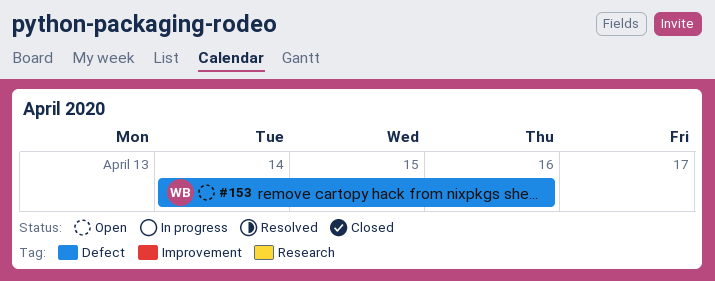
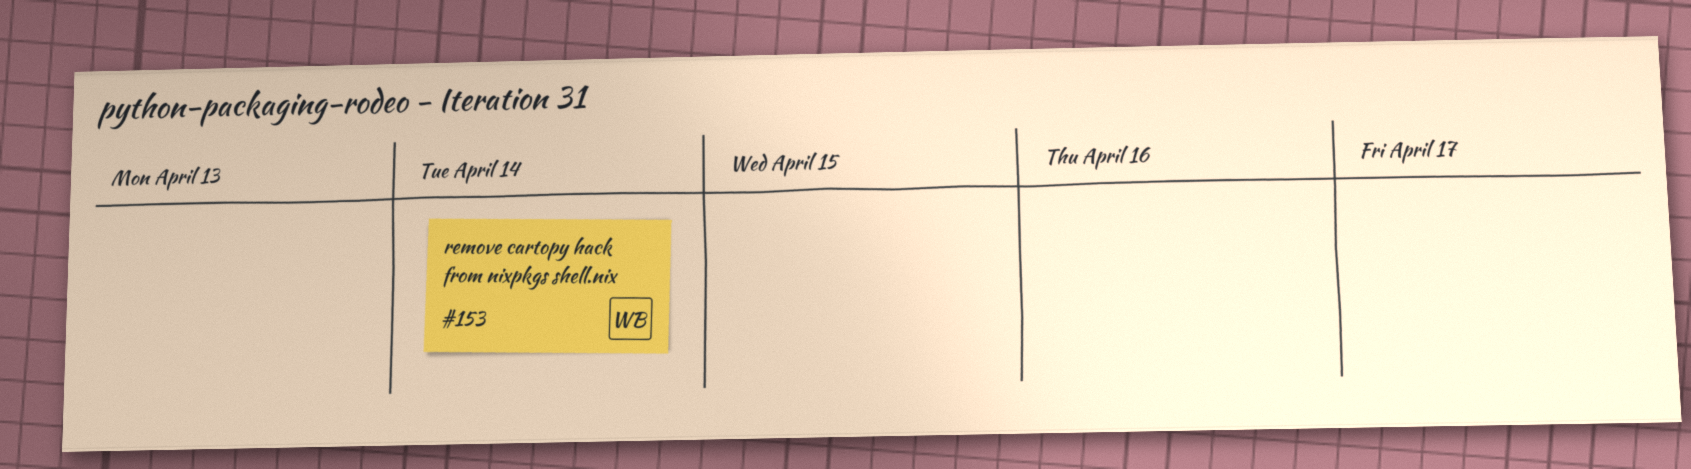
#153, due: Apr 16 -> Apr 14

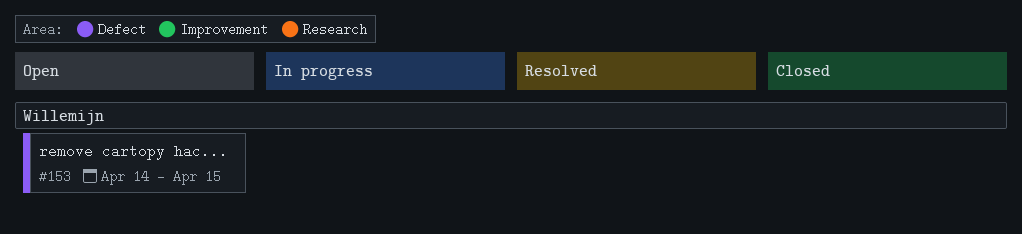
#153, due: Apr 14 -> Apr 15

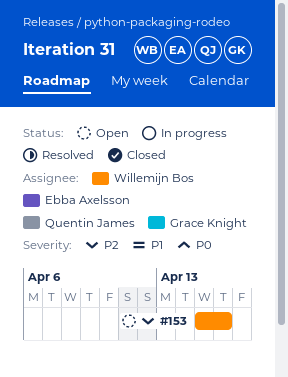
#153, start: Apr 14 -> Apr 15
#153, due: Apr 15 -> Apr 16

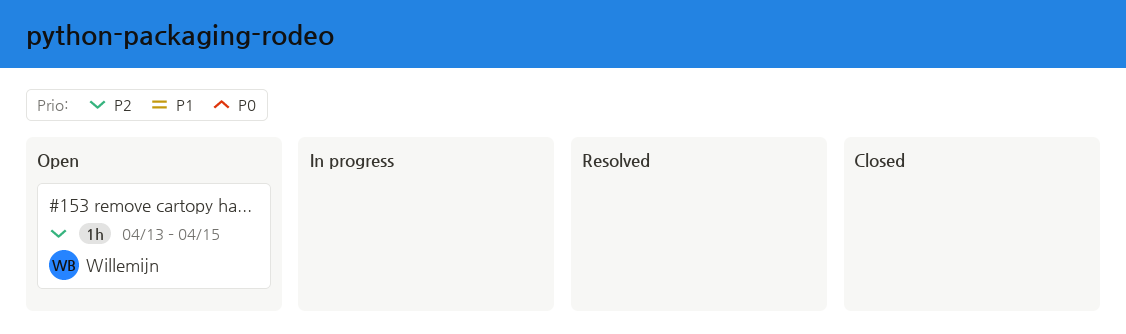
#153, start: Apr 15 -> Apr 13
#153, due: Apr 16 -> Apr 15

